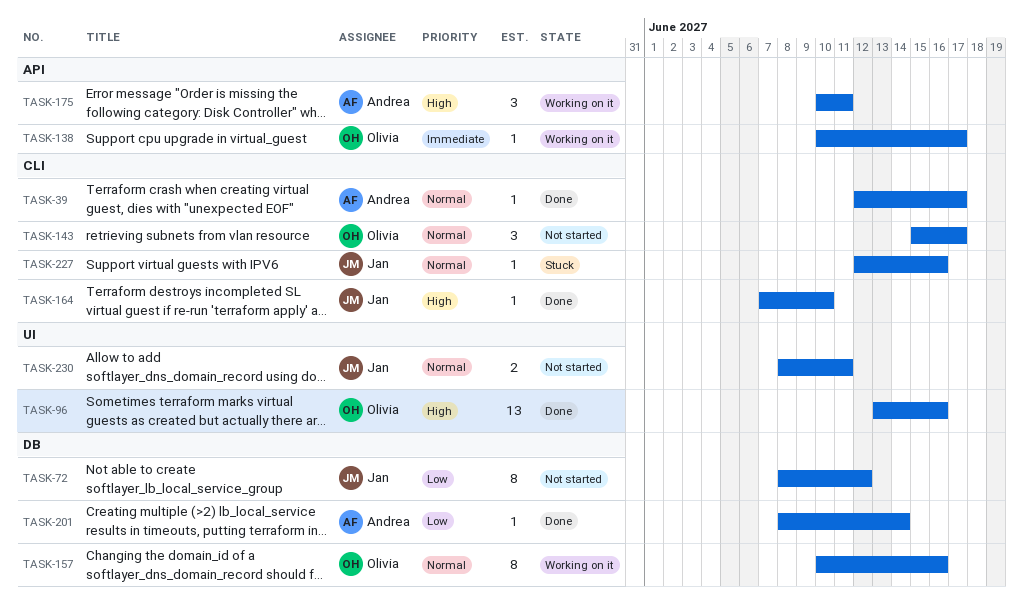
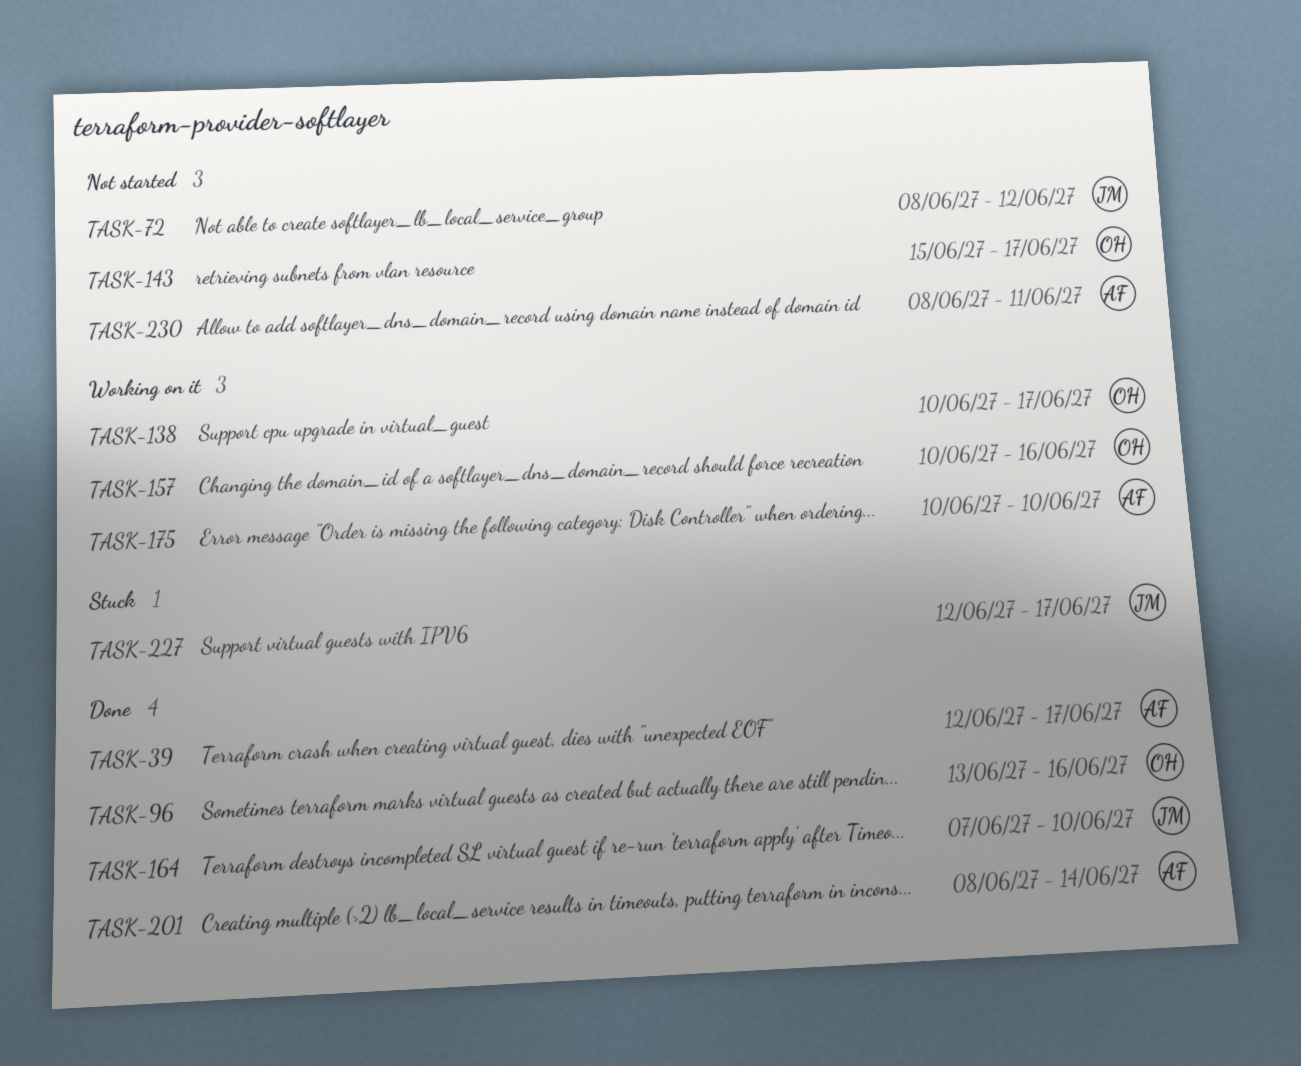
TASK-175, due: Jun 11 -> Jun 10
TASK-227, due: Jun 16 -> Jun 17
TASK-230, owner: Jan -> Andrea

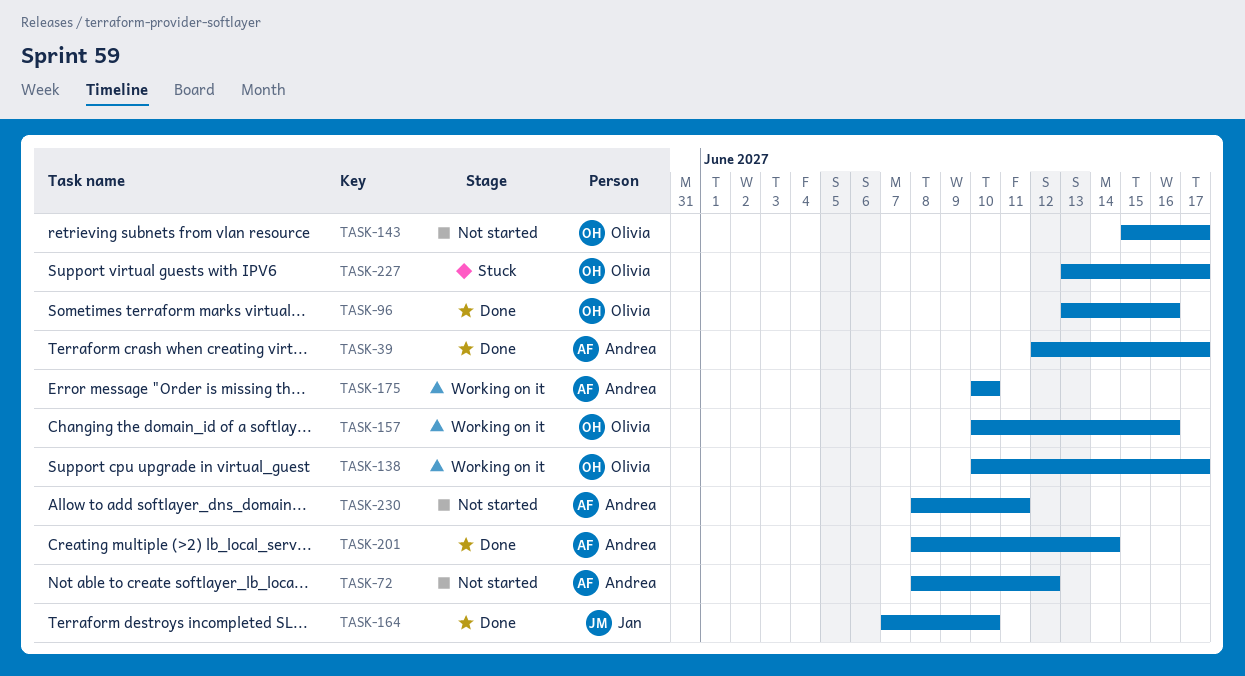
TASK-72, owner: Jan -> Andrea
TASK-227, owner: Jan -> Olivia
TASK-227, start: Jun 12 -> Jun 13

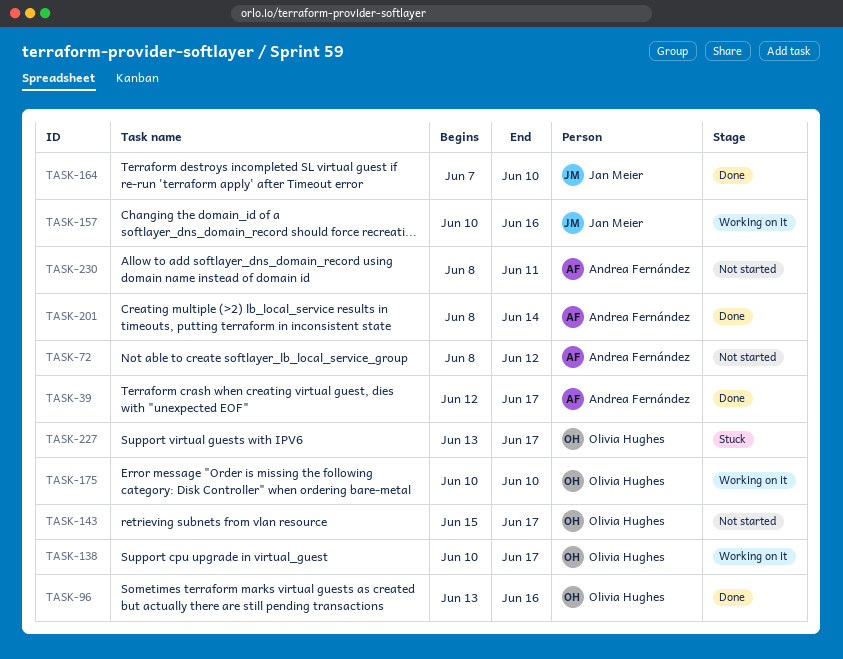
TASK-157, owner: Olivia Hughes -> Jan Meier
TASK-175, owner: Andrea Fernández -> Olivia Hughes

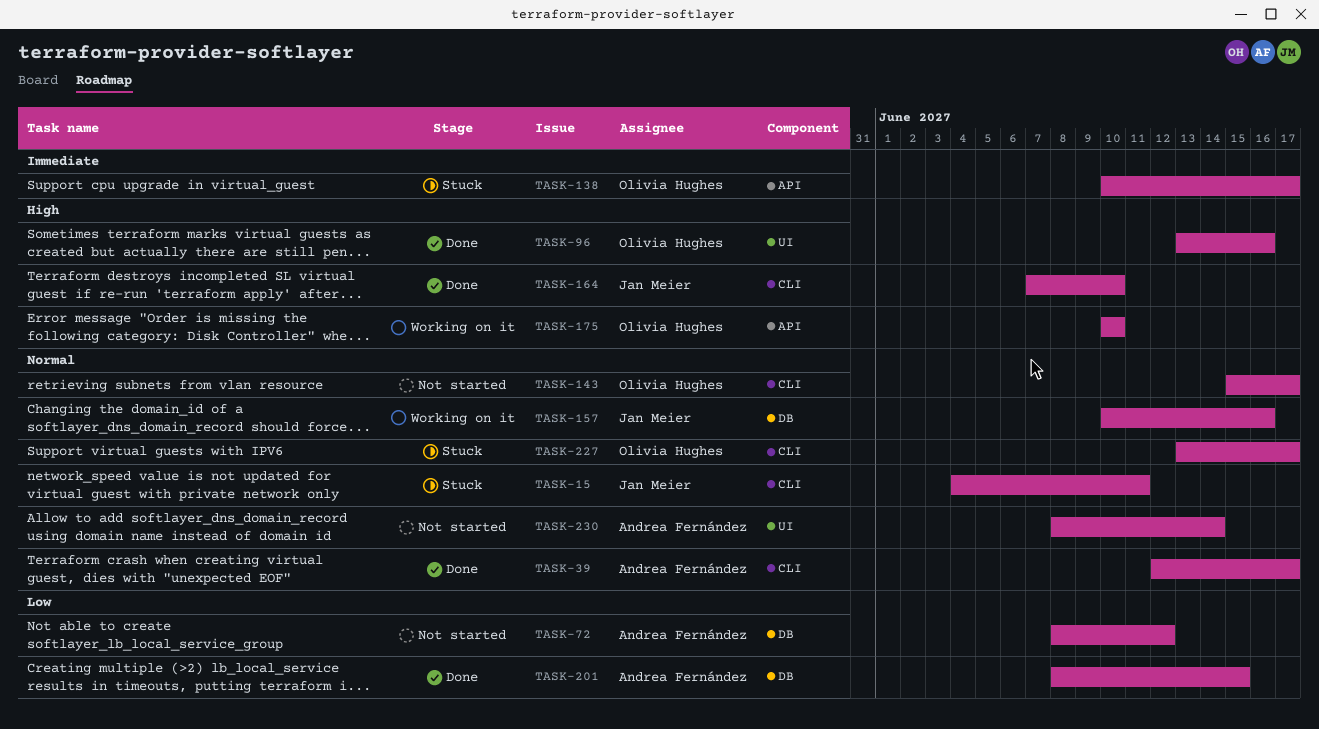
TASK-15: none -> present
TASK-138, status: Working on it -> Stuck
TASK-201, due: Jun 14 -> Jun 15
TASK-230, due: Jun 11 -> Jun 14

